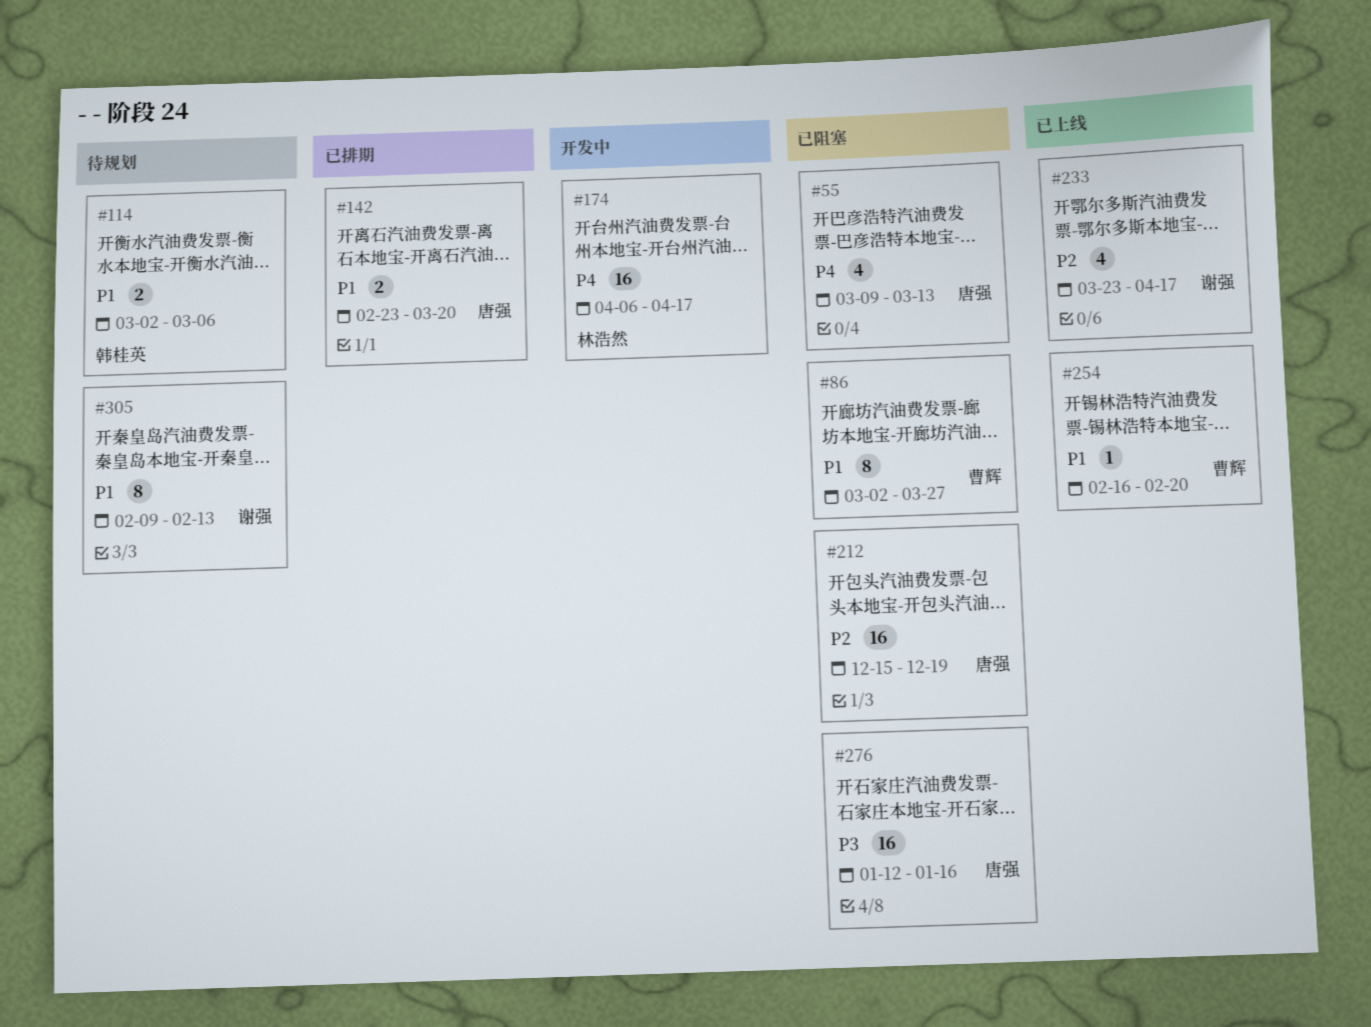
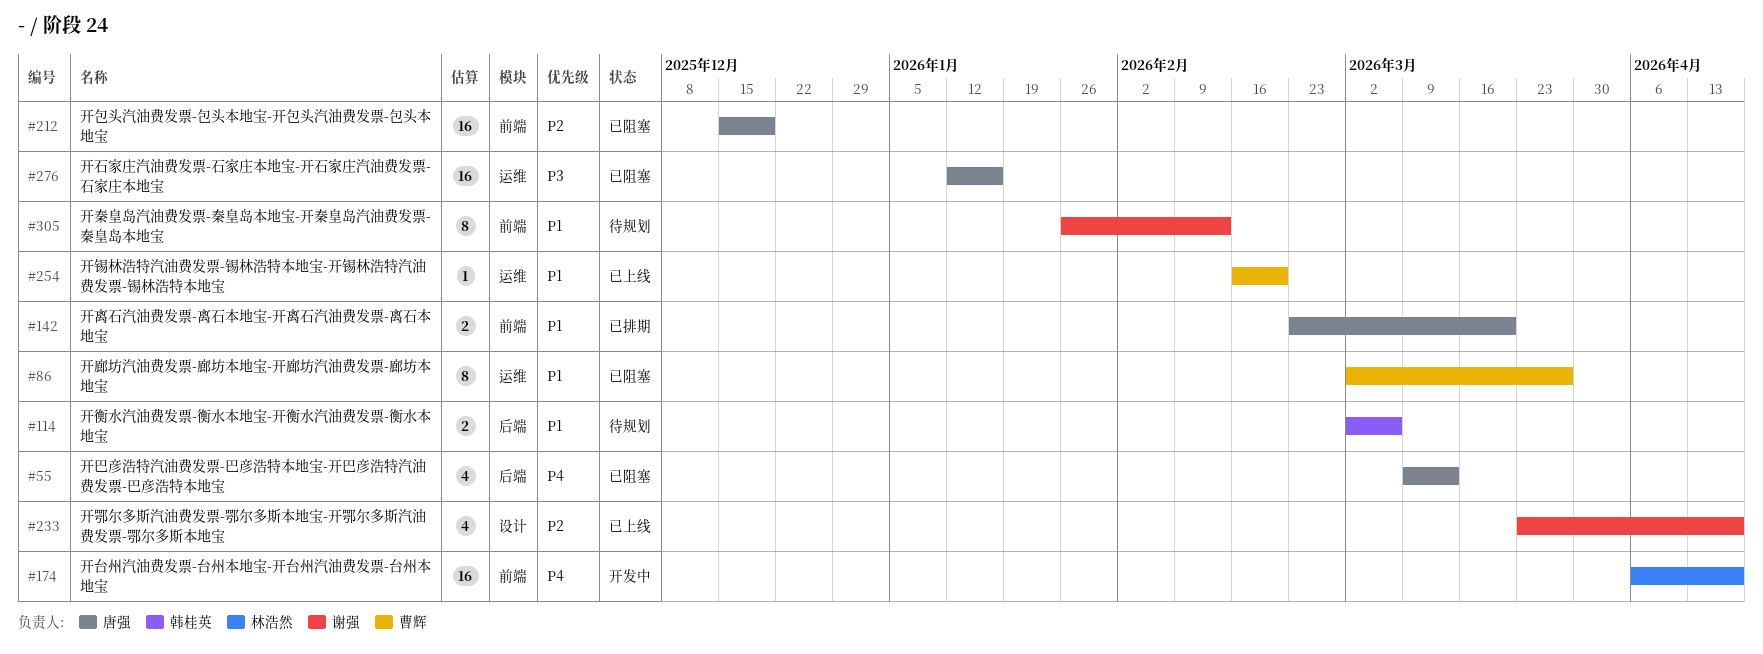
#305, start: Feb 9 -> Jan 26

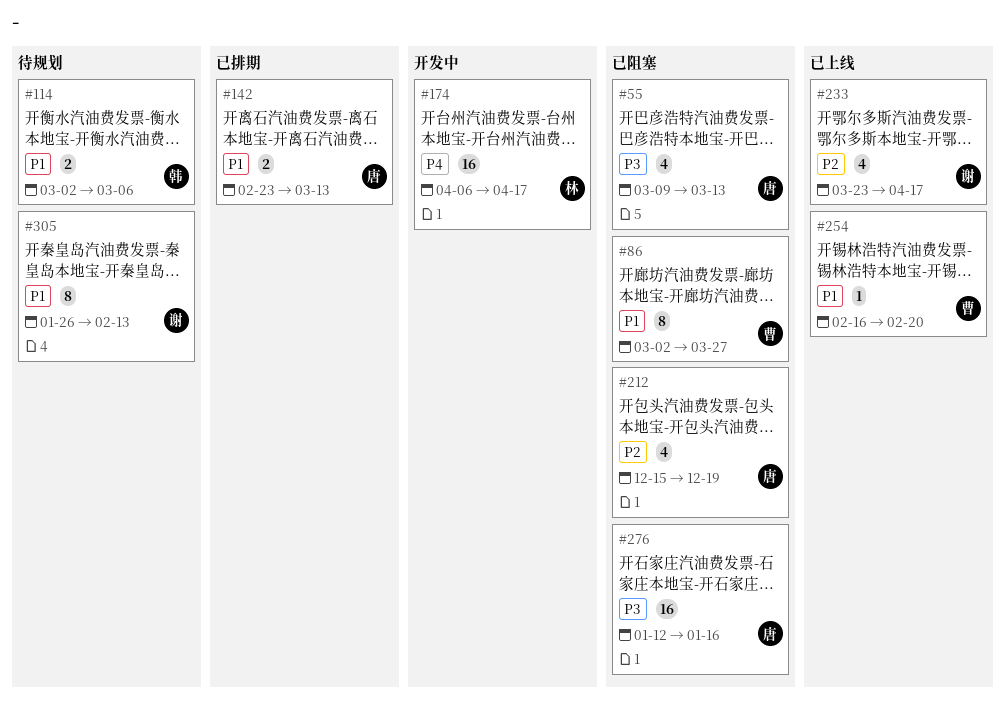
#55, priority: P4 -> P3
#142, due: Mar 20 -> Mar 13
#212, estimate: 16 -> 4

